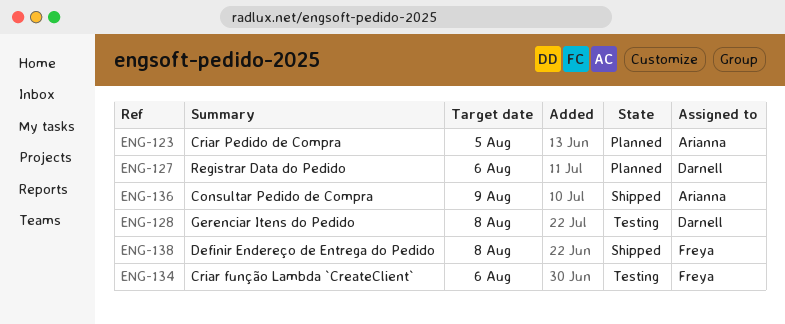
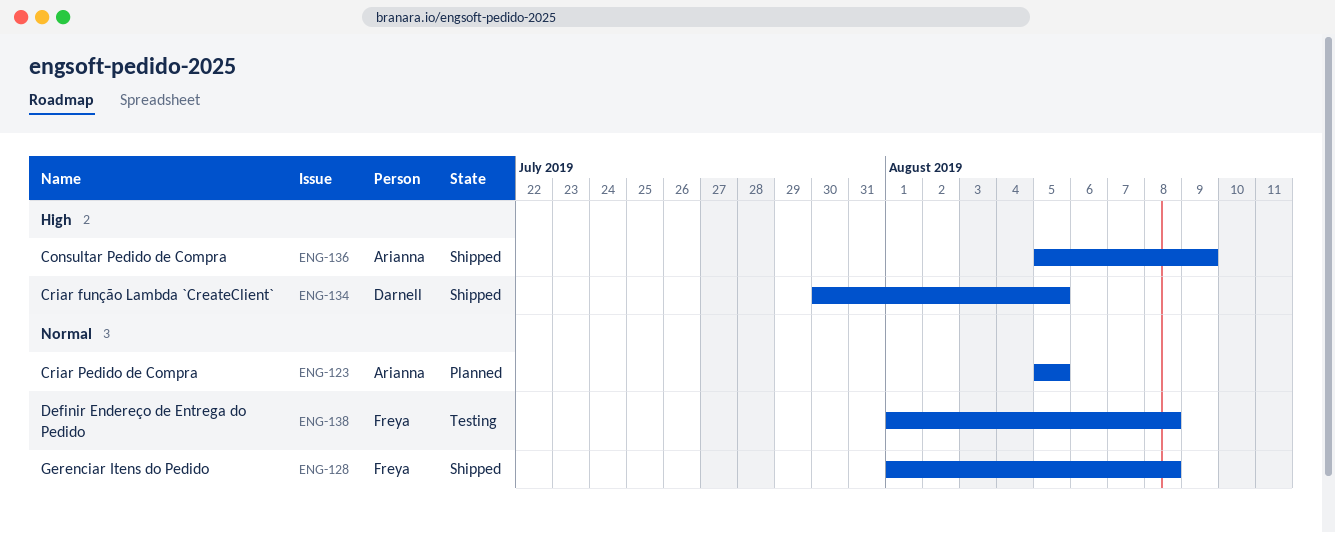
ENG-127: present -> none
ENG-128, status: Testing -> Shipped
ENG-128, owner: Darnell -> Freya
ENG-134, status: Testing -> Shipped
ENG-134, owner: Freya -> Darnell
ENG-134, due: Aug 6 -> Aug 5
ENG-138, status: Shipped -> Testing

